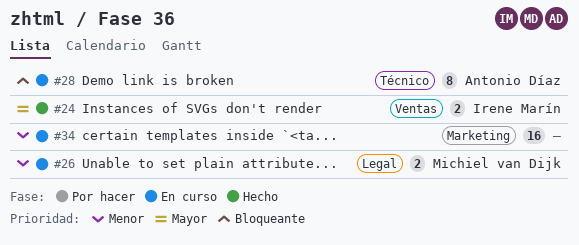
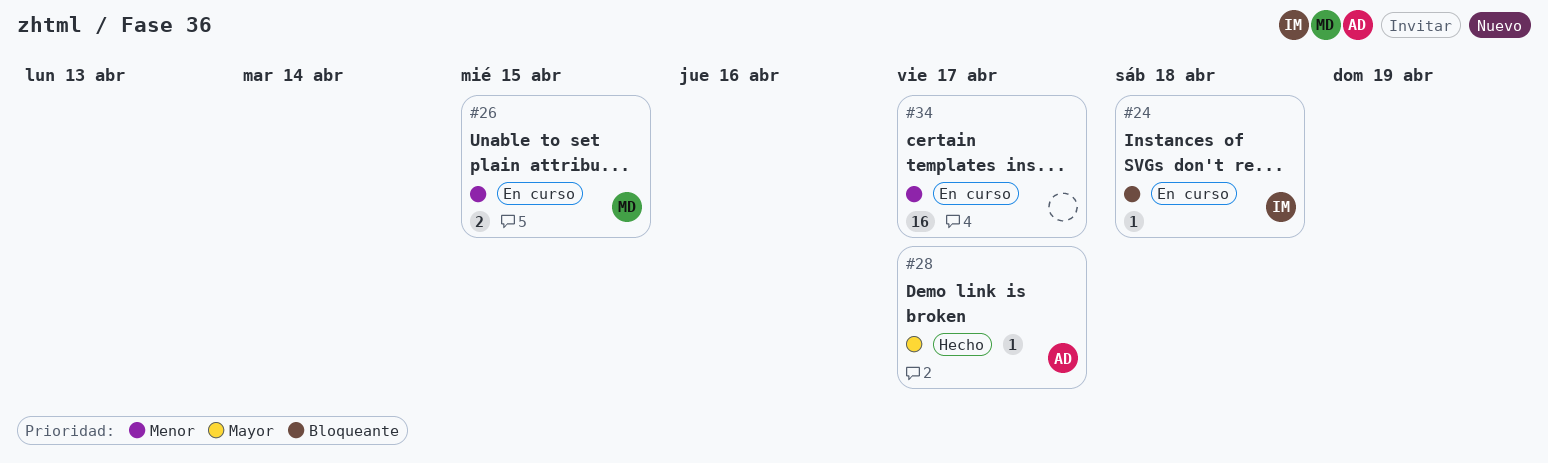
#24, status: Hecho -> En curso
#24, priority: Mayor -> Bloqueante
#24, estimate: 2 -> 1
#28, status: En curso -> Hecho
#28, priority: Bloqueante -> Mayor
#28, estimate: 8 -> 1

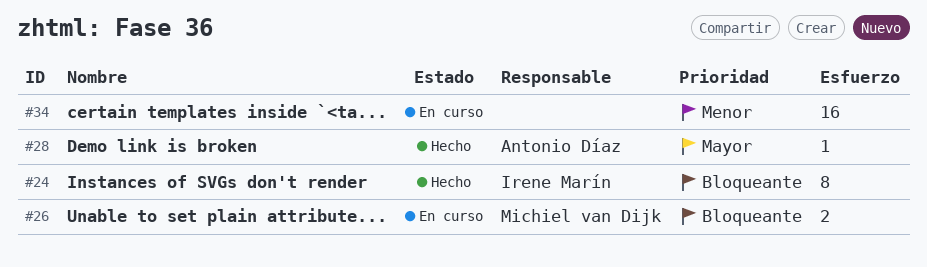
#24, status: En curso -> Hecho
#24, estimate: 1 -> 8
#26, priority: Menor -> Bloqueante

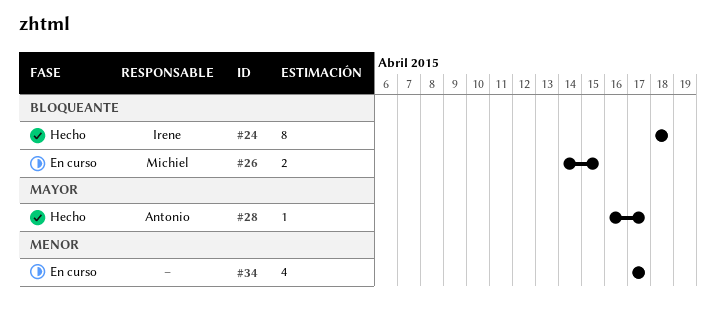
#34, estimate: 16 -> 4

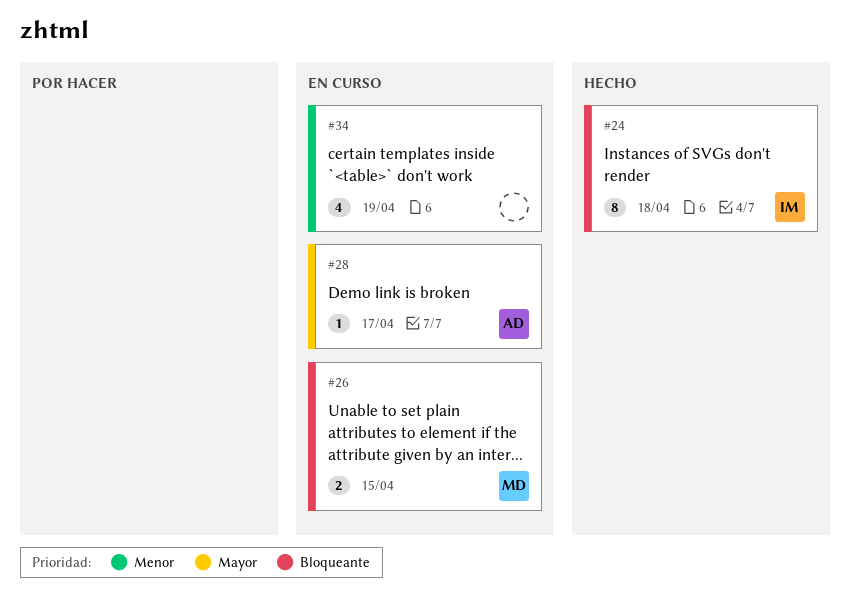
#28, status: Hecho -> En curso
#34, due: Apr 17 -> Apr 19

